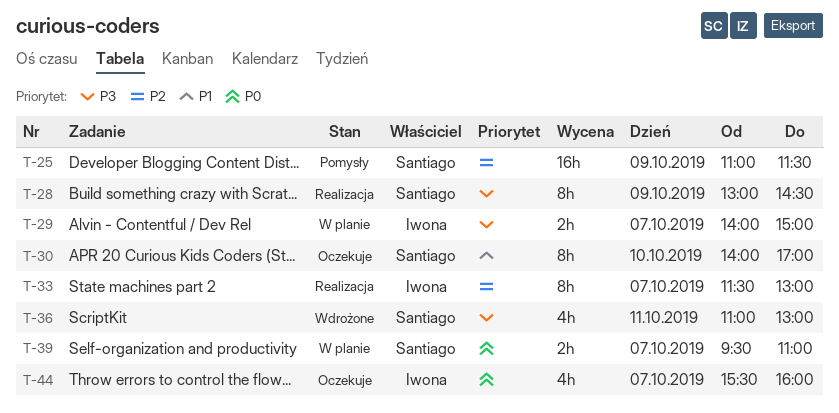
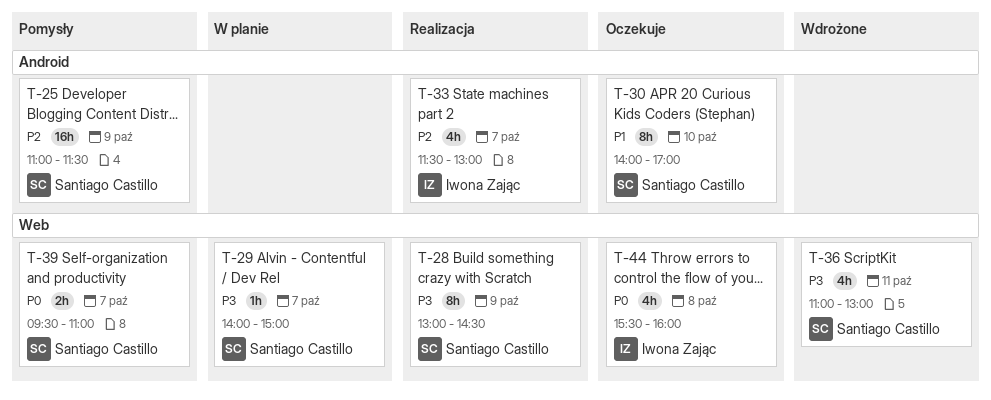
T-29, owner: Iwona Zając -> Santiago Castillo
T-29, estimate: 2h -> 1h
T-33, estimate: 8h -> 4h
T-39, status: W planie -> Pomysły
T-44, day: Oct 7 -> Oct 8

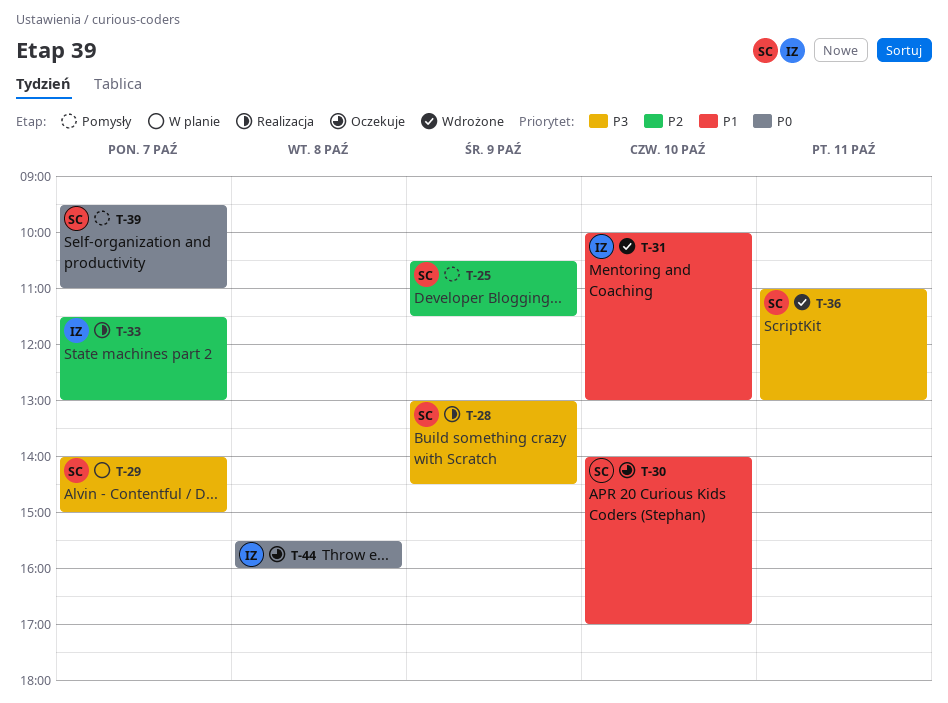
T-25, begins: 11:00 -> 10:30
T-31: none -> present

